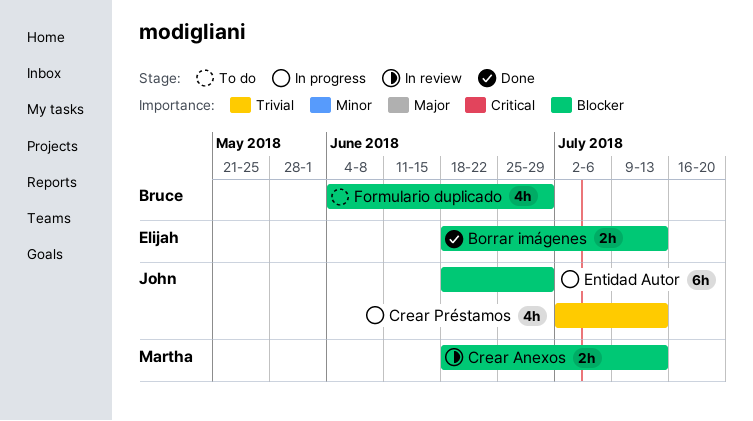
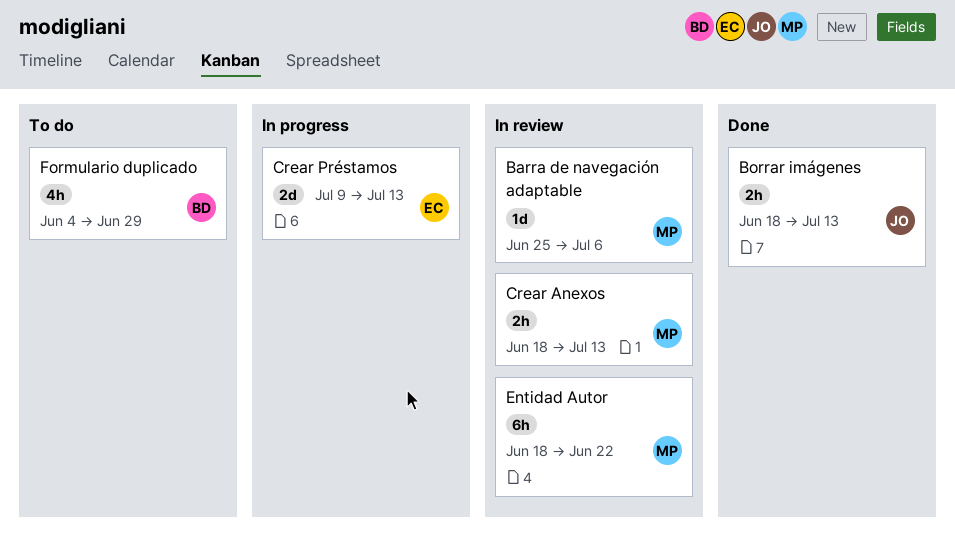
Barra de navegación adaptable: none -> present
Borrar imágenes, owner: Elijah -> John
Crear Préstamos, owner: John -> Elijah
Crear Préstamos, estimate: 4h -> 2d
Crear Préstamos, start: Jul 2 -> Jul 9
Entidad Autor, status: In progress -> In review
Entidad Autor, owner: John -> Martha
Entidad Autor, due: Jun 29 -> Jun 22

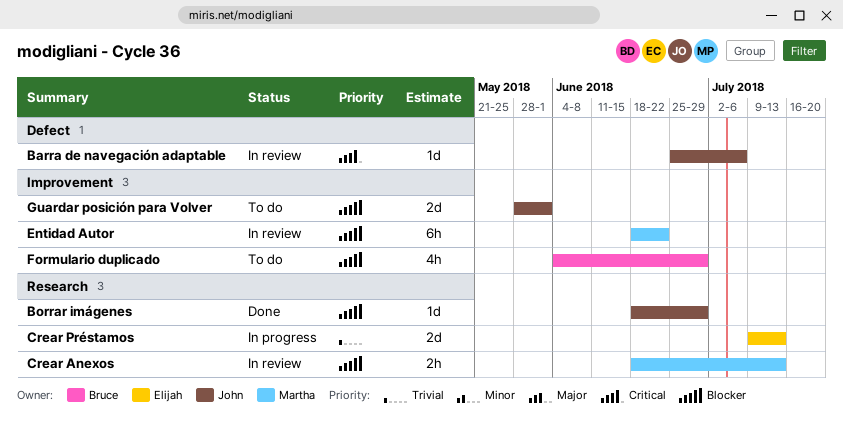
Barra de navegación adaptable, owner: Martha -> John
Borrar imágenes, estimate: 2h -> 1d
Borrar imágenes, due: Jul 13 -> Jun 29
Guardar posición para Volver: none -> present

